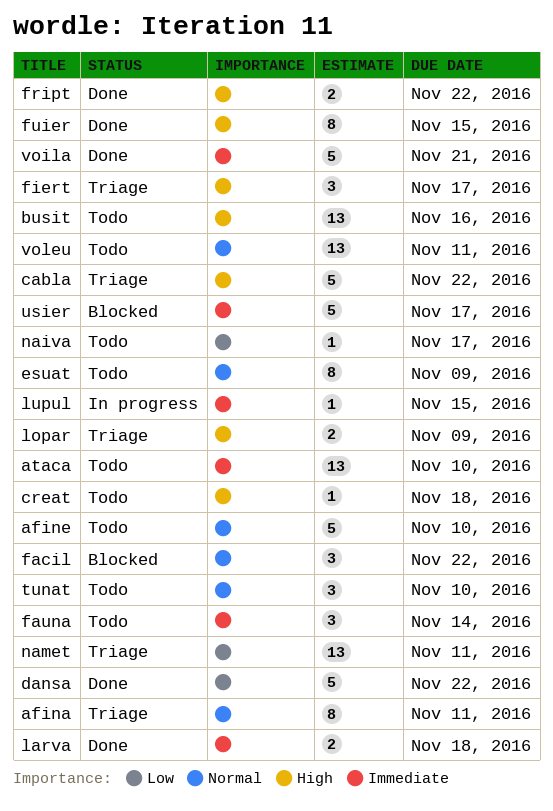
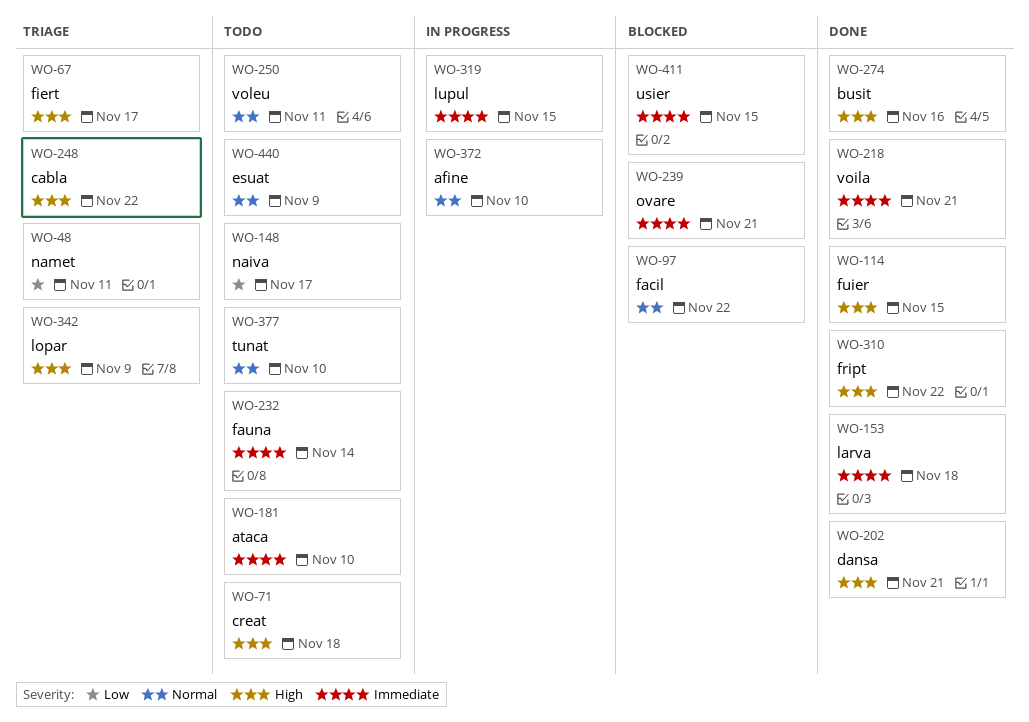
afina: present -> none
afine, status: Todo -> In progress
busit, status: Todo -> Done
dansa, priority: Low -> High
dansa, due: Nov 22 -> Nov 21
ovare: none -> present
usier, due: Nov 17 -> Nov 15

